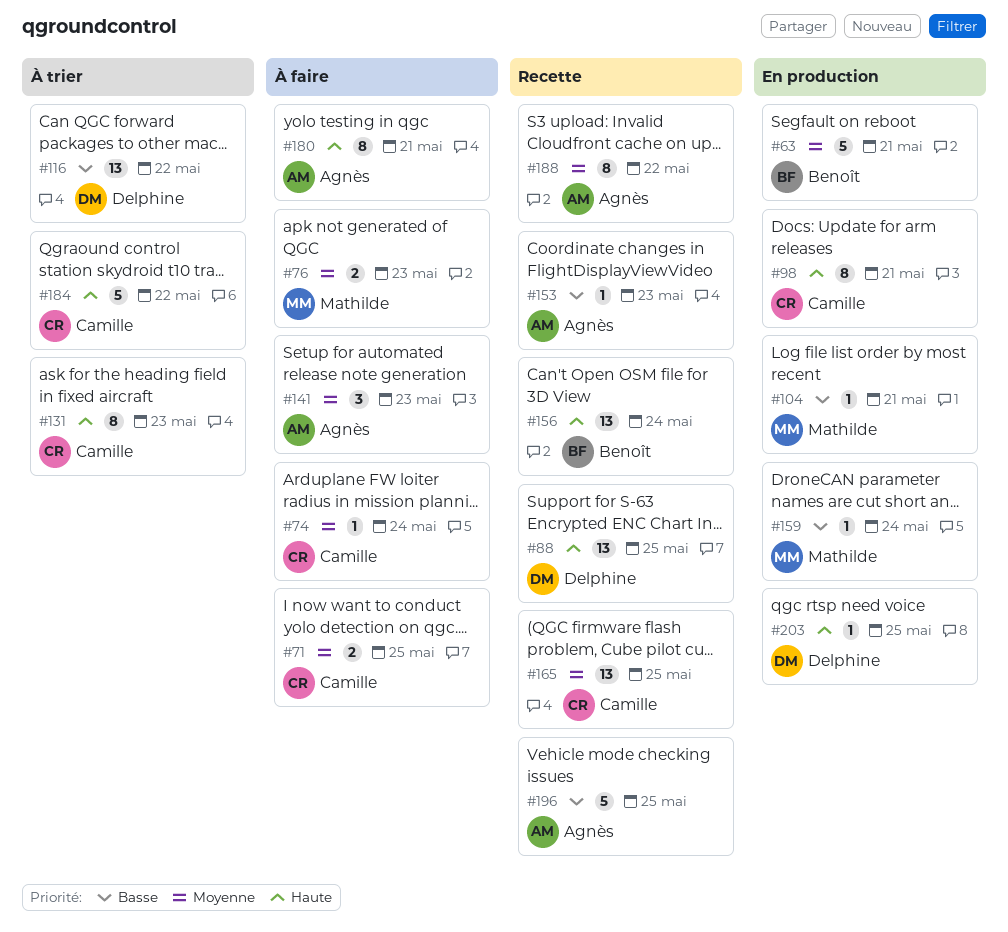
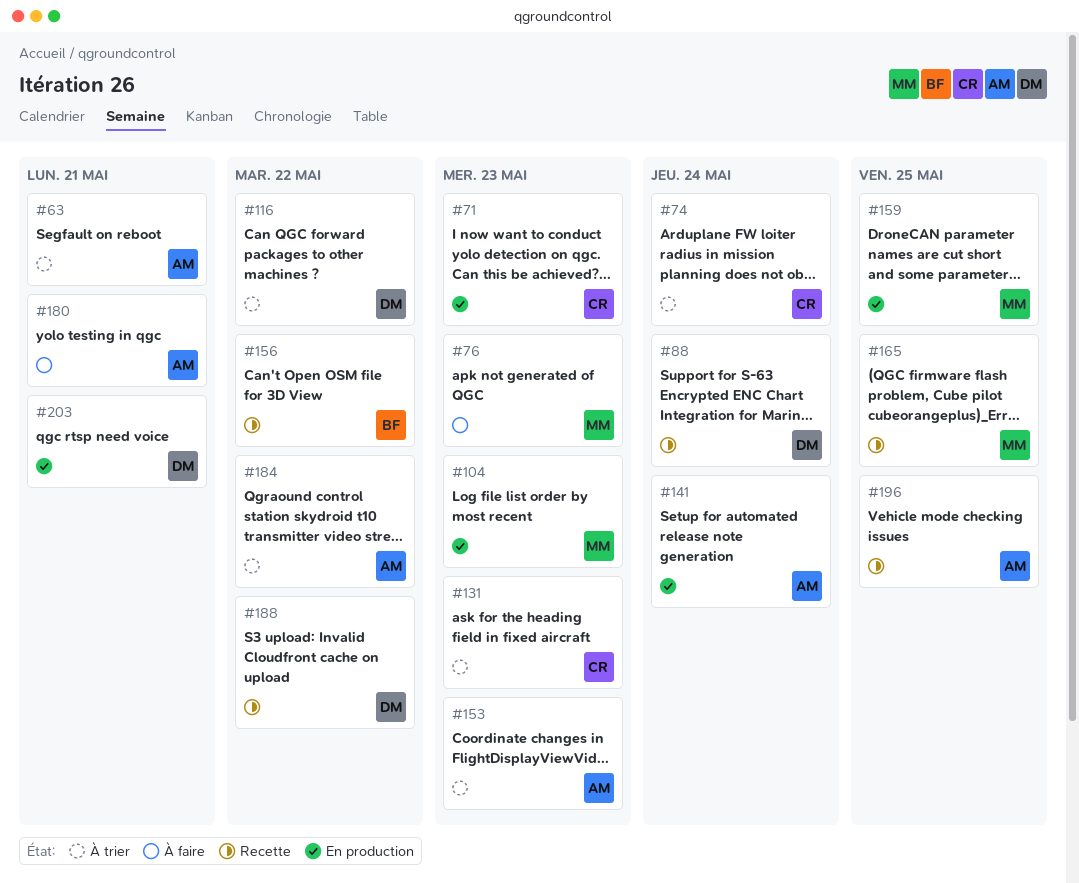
#63, status: En production -> À trier
#63, owner: Benoît -> Agnès
#71, status: À faire -> En production
#71, due: May 25 -> May 23
#74, status: À faire -> À trier
#88, due: May 25 -> May 24
#98: present -> none
#104, due: May 21 -> May 23
#141, status: À faire -> En production
#141, due: May 23 -> May 24
#153, status: Recette -> À trier
#156, due: May 24 -> May 22
#159, due: May 24 -> May 25
#165, owner: Camille -> Mathilde
#184, owner: Camille -> Agnès
#188, owner: Agnès -> Delphine
#203, due: May 25 -> May 21

